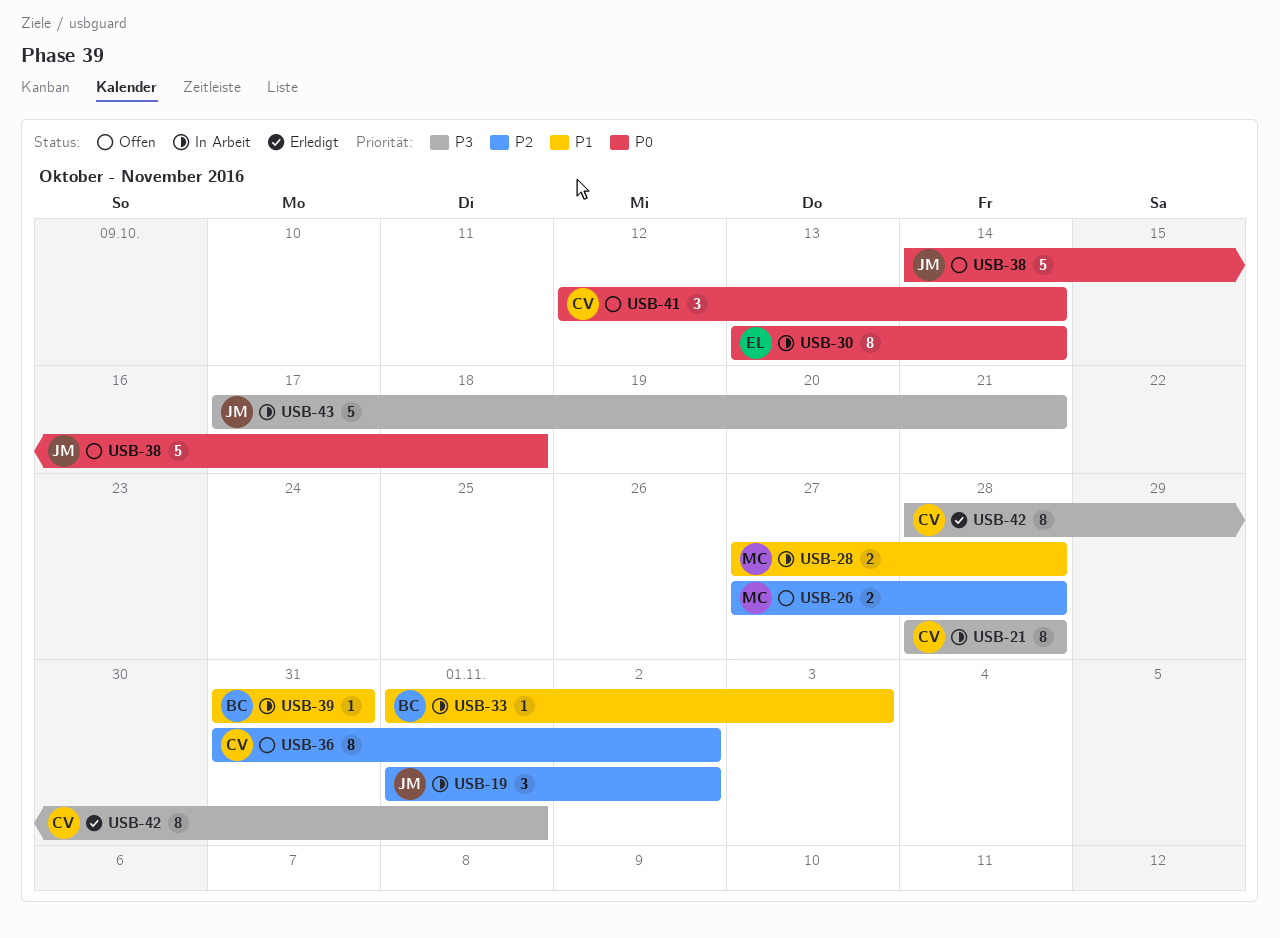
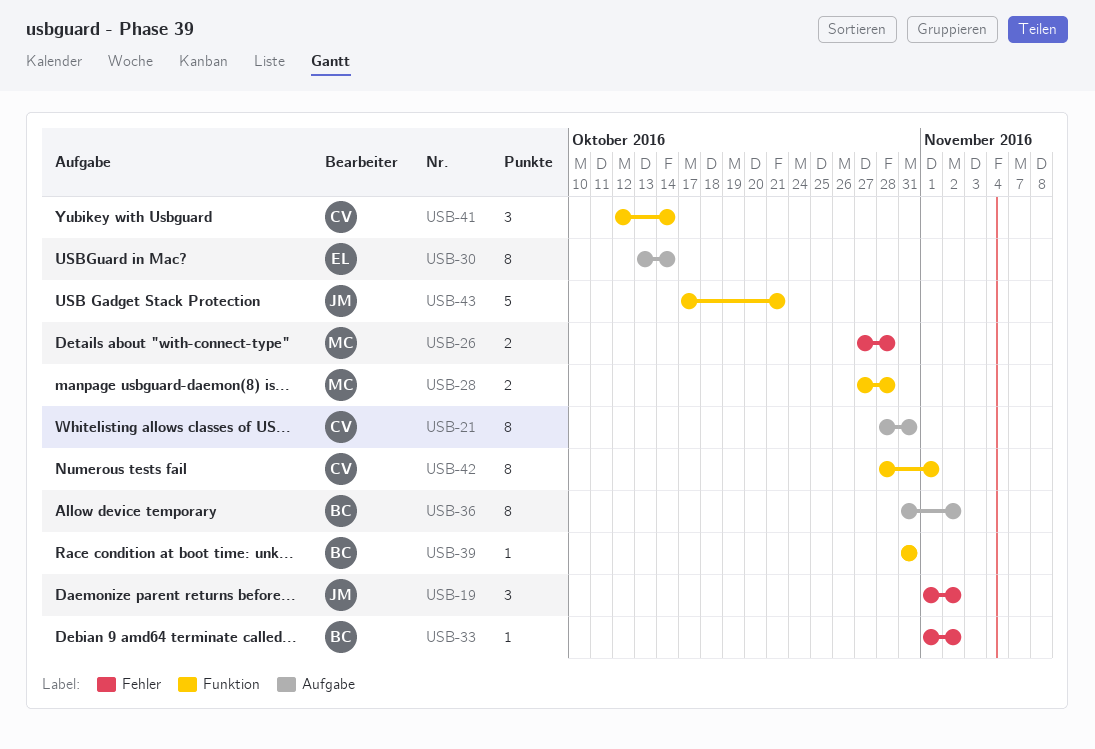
USB-21, due: Oct 28 -> Oct 31
USB-33, due: Nov 3 -> Nov 2
USB-36, owner: CV -> BC
USB-38: present -> none

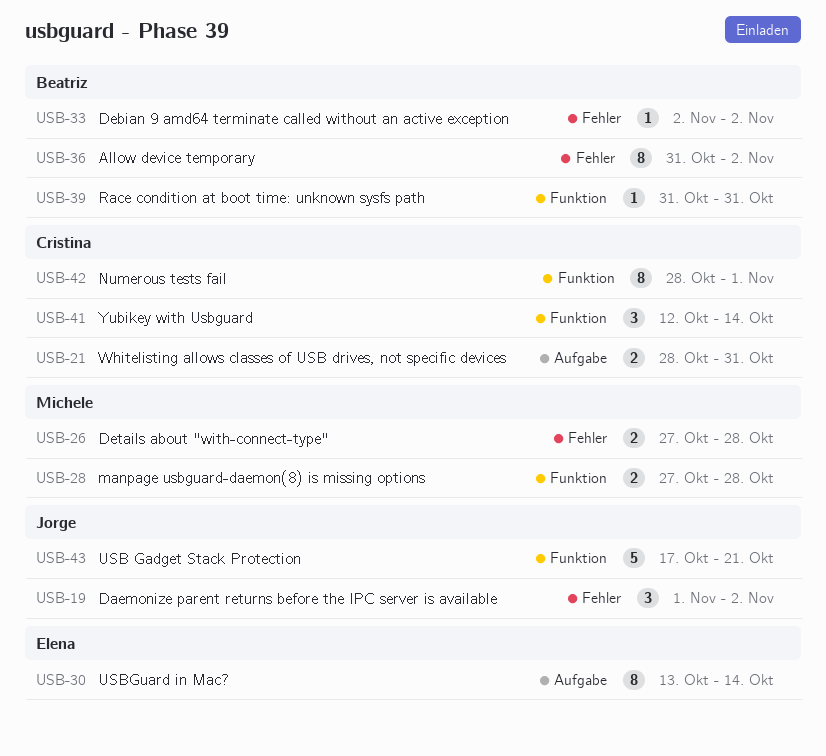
USB-21, estimate: 8 -> 2
USB-33, start: Nov 1 -> Nov 2
USB-36, label: Aufgabe -> Fehler

